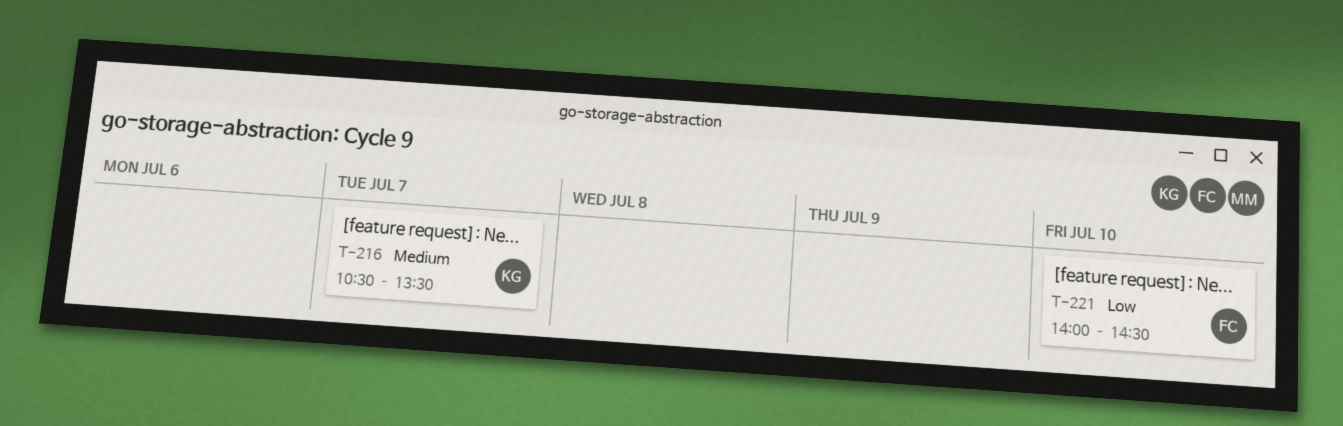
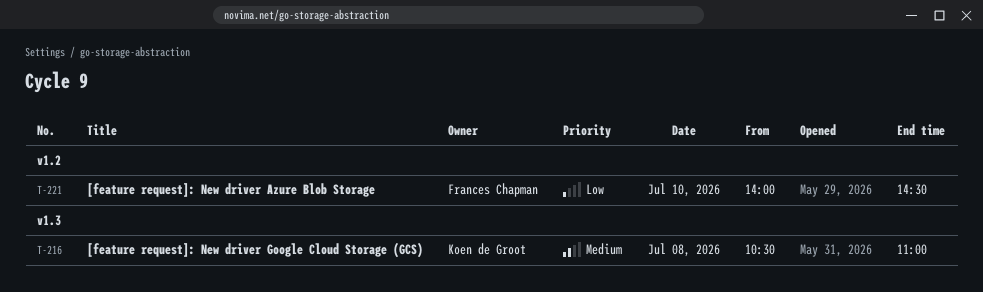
T-216, day: Jul 7 -> Jul 8
T-216, ends: 13:30 -> 11:00

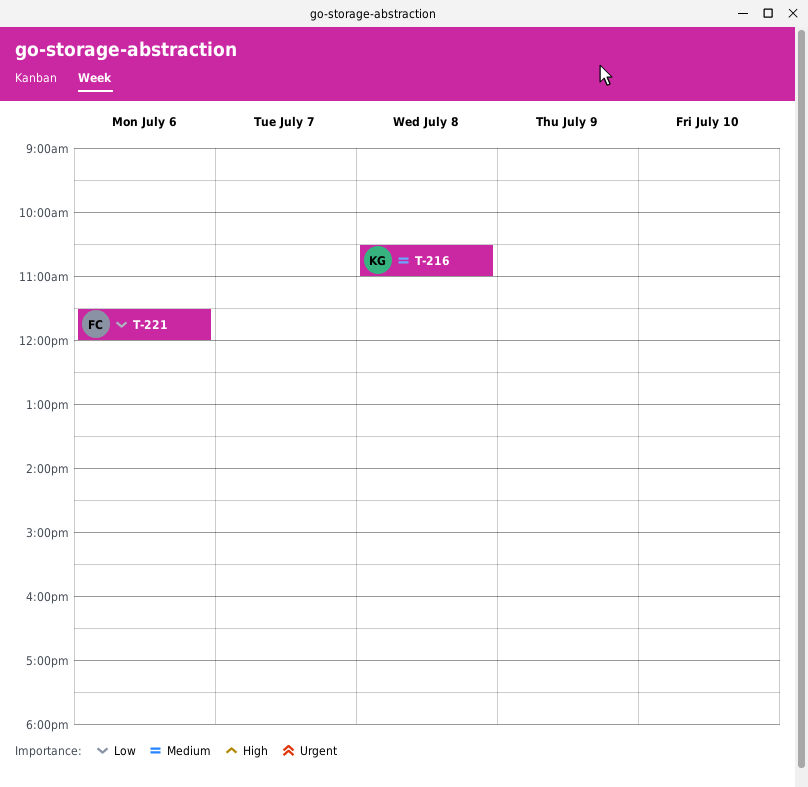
T-221, day: Jul 10 -> Jul 6
T-221, begins: 14:00 -> 11:30
T-221, ends: 14:30 -> 12:00

